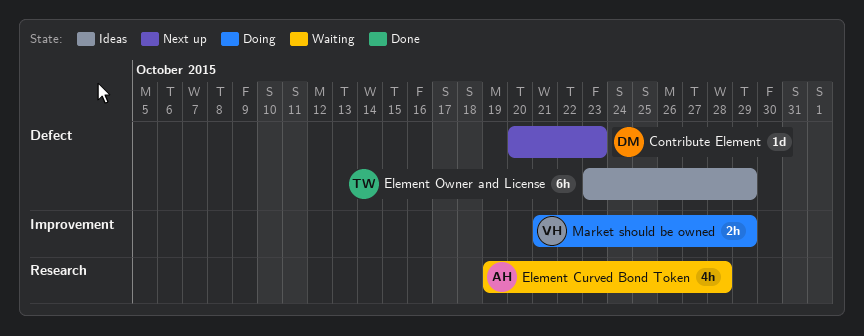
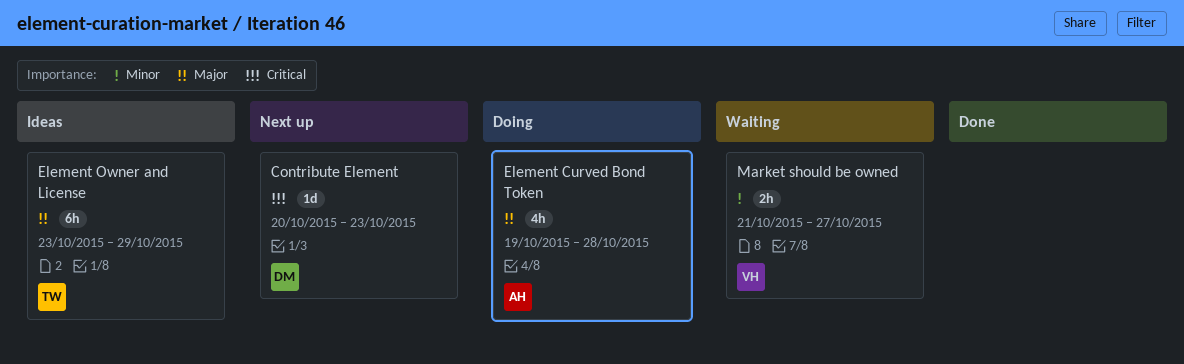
Element Curved Bond Token, status: Waiting -> Doing
Market should be owned, status: Doing -> Waiting
Market should be owned, due: Oct 29 -> Oct 27

